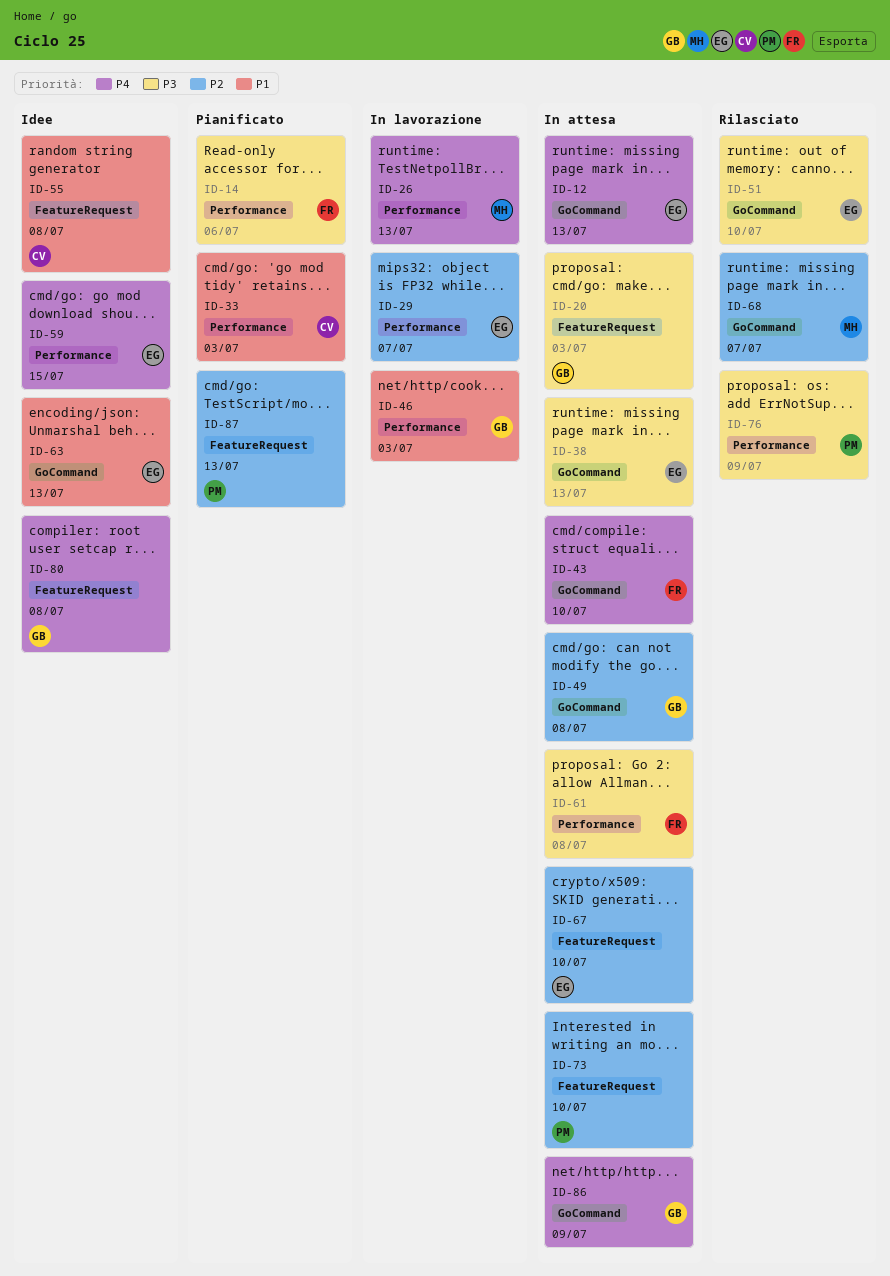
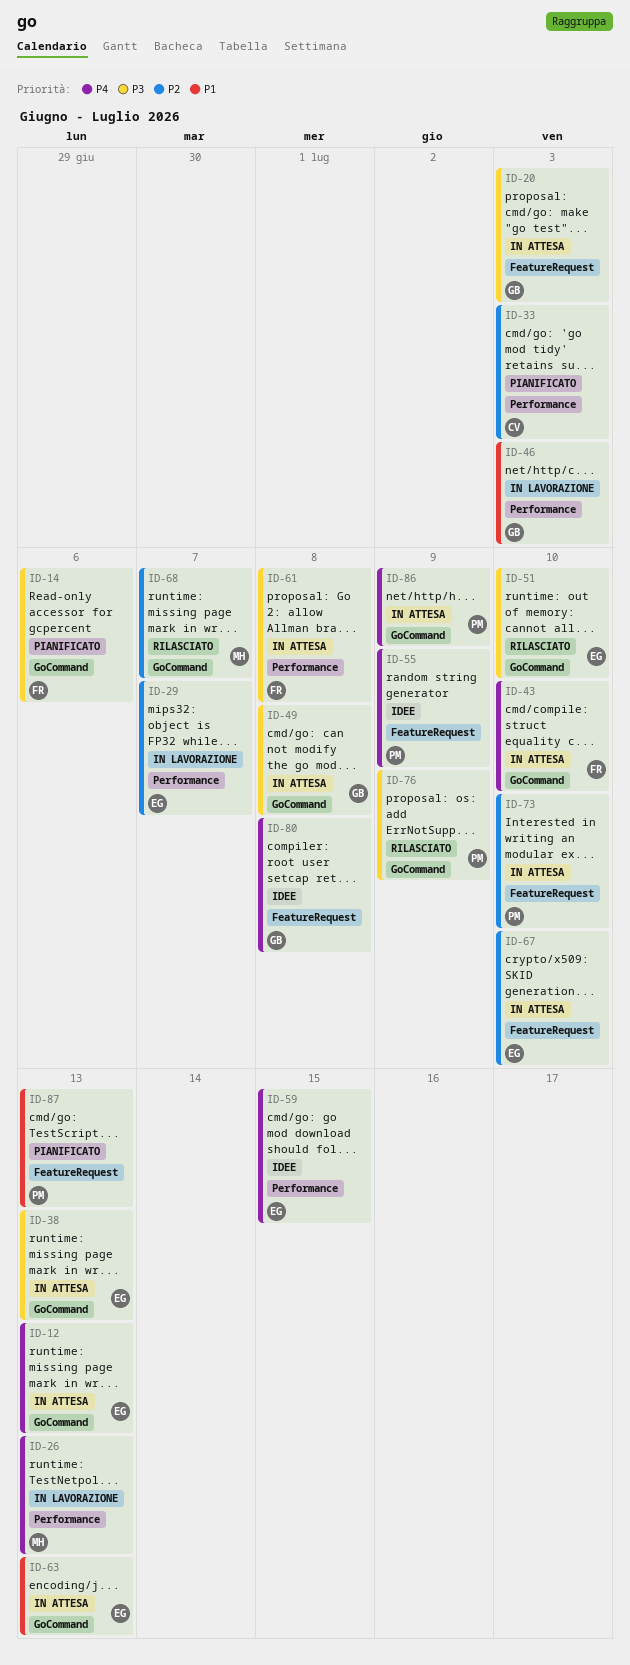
ID-14, label: Performance -> GoCommand
ID-33, priority: P1 -> P2
ID-49, priority: P2 -> P3
ID-55, owner: CV -> PM
ID-55, priority: P1 -> P4
ID-55, due: Jul 8 -> Jul 9
ID-63, status: Idee -> In attesa
ID-76, label: Performance -> GoCommand
ID-86, owner: GB -> PM
ID-87, priority: P2 -> P1

